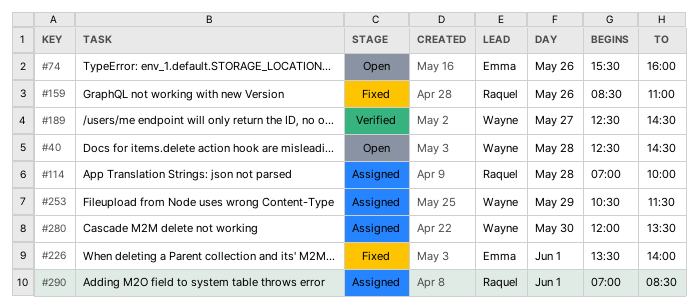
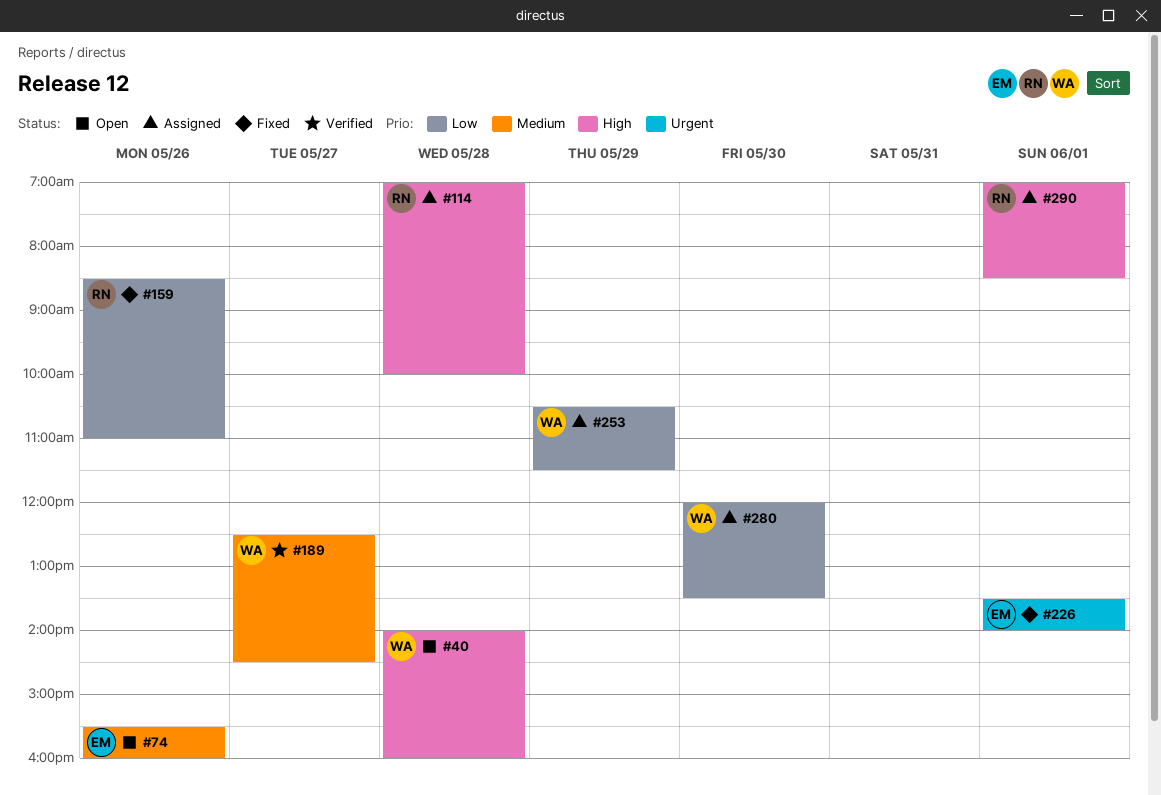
#40, begins: 12:30 -> 14:00
#40, ends: 14:30 -> 16:00

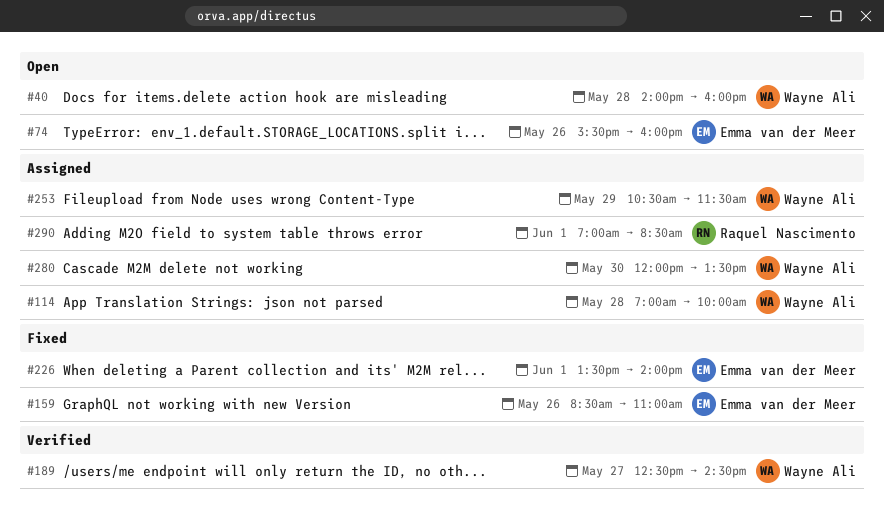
#114, owner: Raquel Nascimento -> Wayne Ali
#159, owner: Raquel Nascimento -> Emma van der Meer

